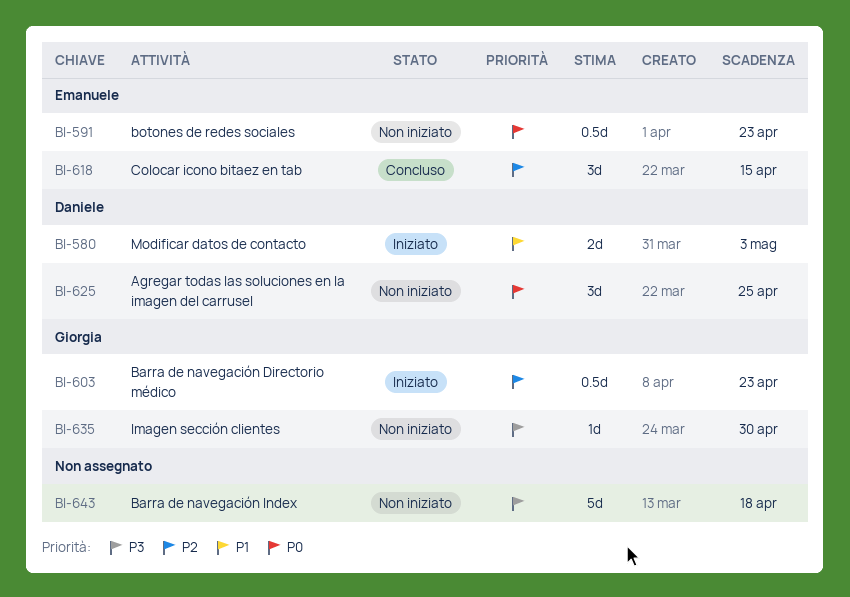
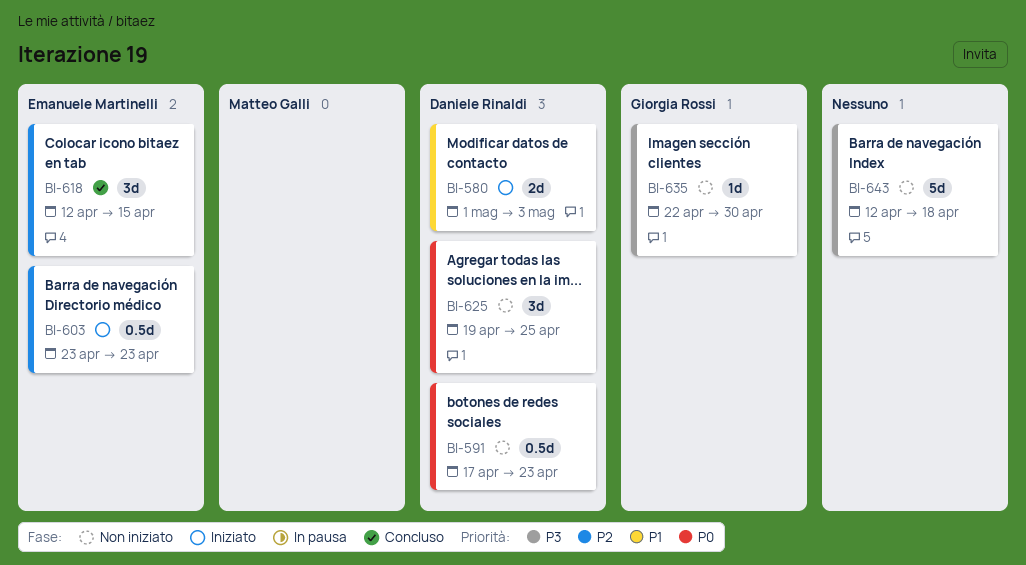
BI-591, owner: Emanuele Martinelli -> Daniele Rinaldi
BI-603, owner: Giorgia Rossi -> Emanuele Martinelli

